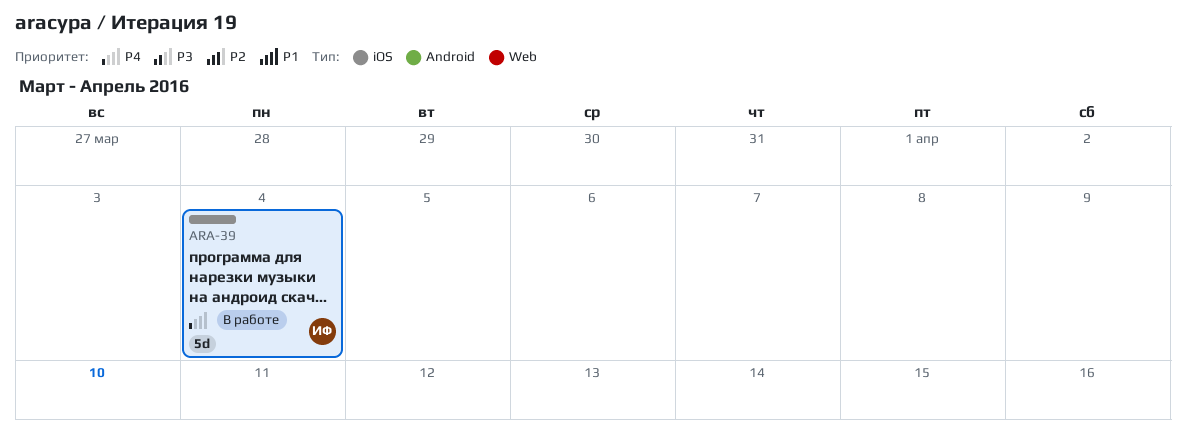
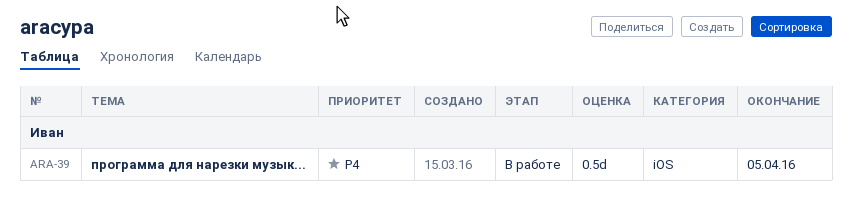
ARA-39, estimate: 5d -> 0.5d
ARA-39, due: Apr 4 -> Apr 5

